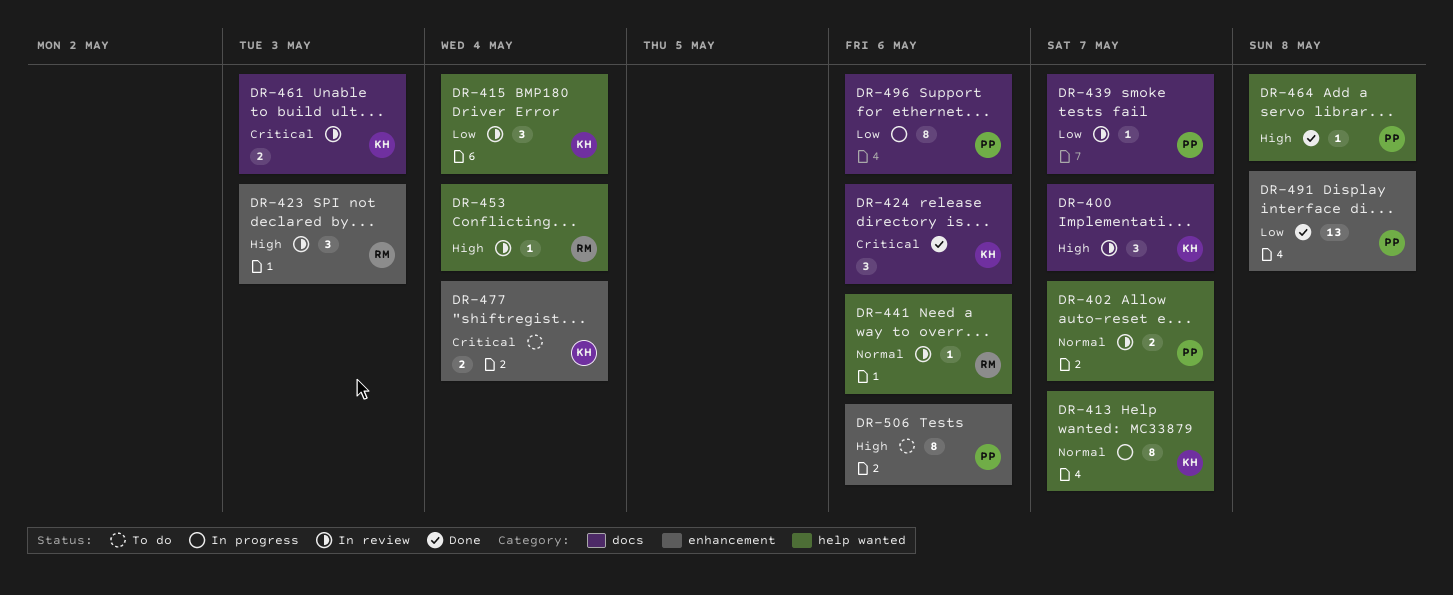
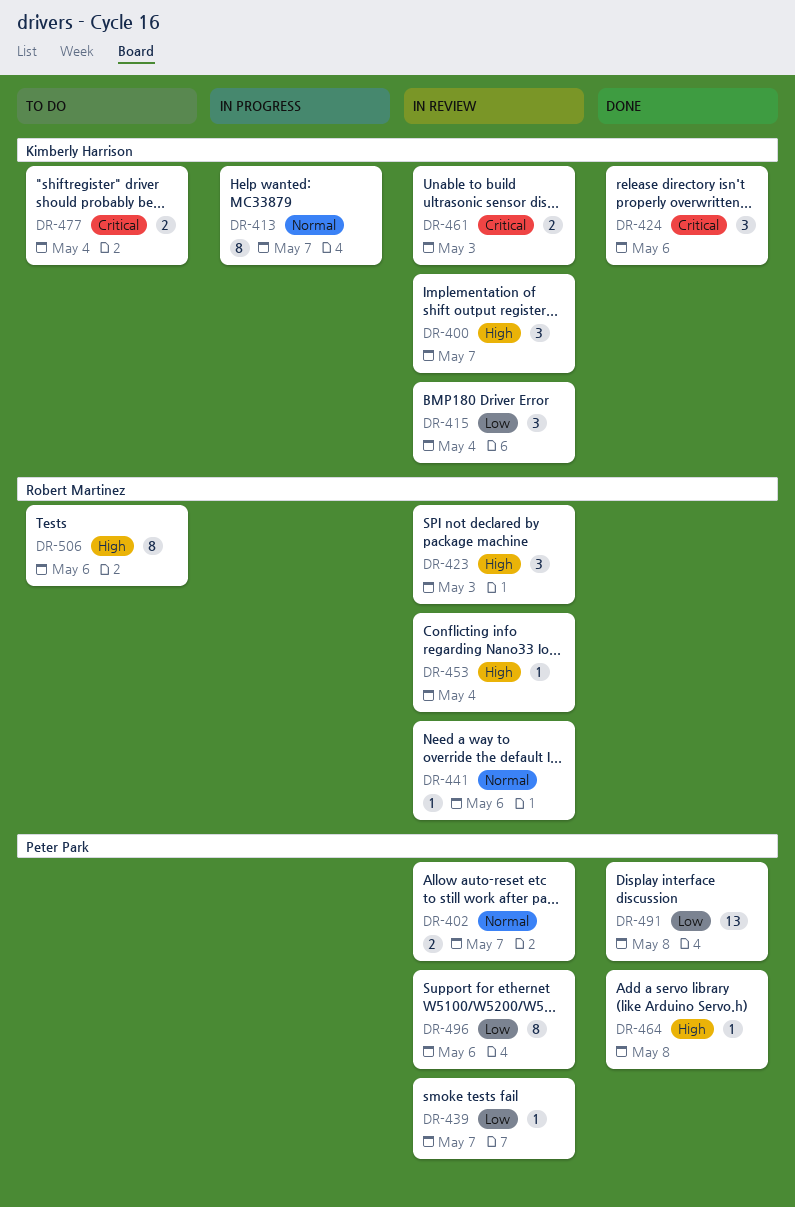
DR-496, status: In progress -> In review
DR-506, owner: Peter Park -> Robert Martinez

